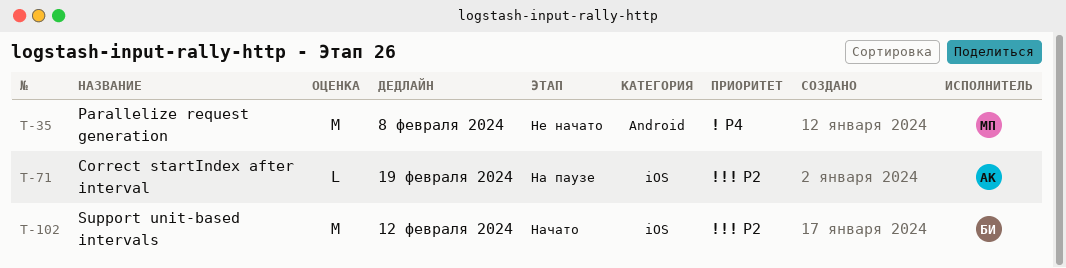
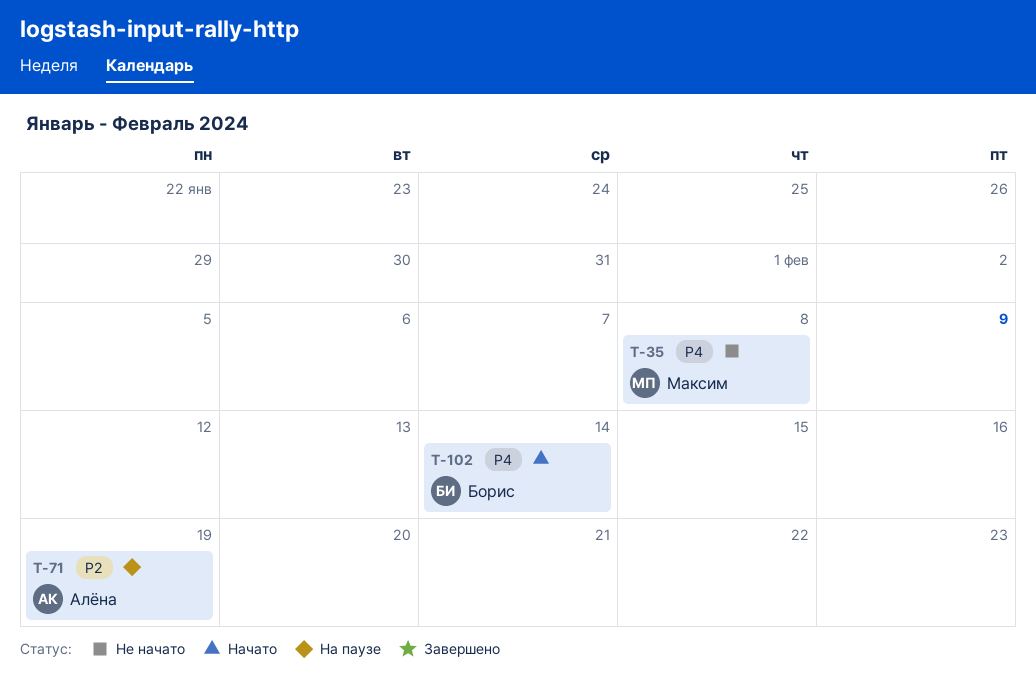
T-102, priority: P2 -> P4
T-102, due: Feb 12 -> Feb 14

